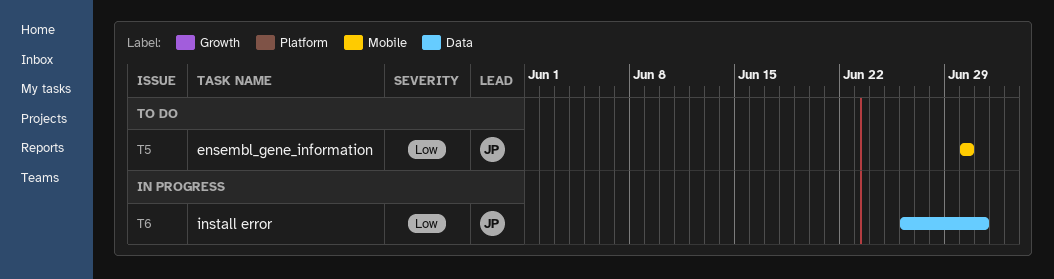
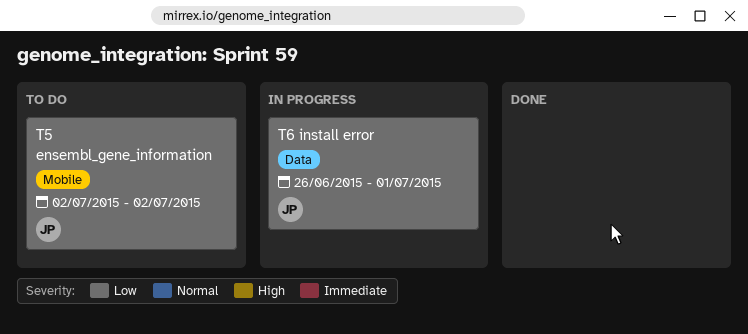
T5, start: Jun 30 -> Jul 2
T5, due: Jun 30 -> Jul 2

